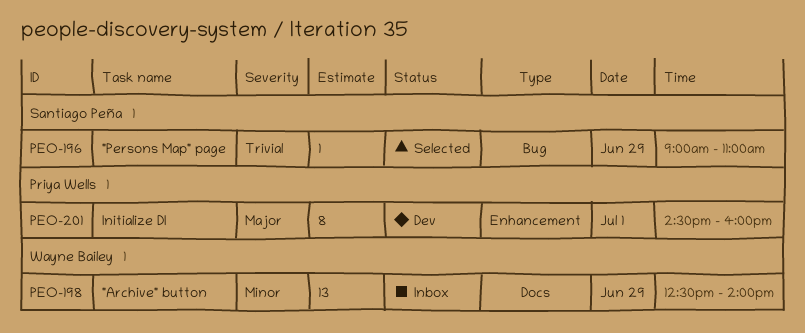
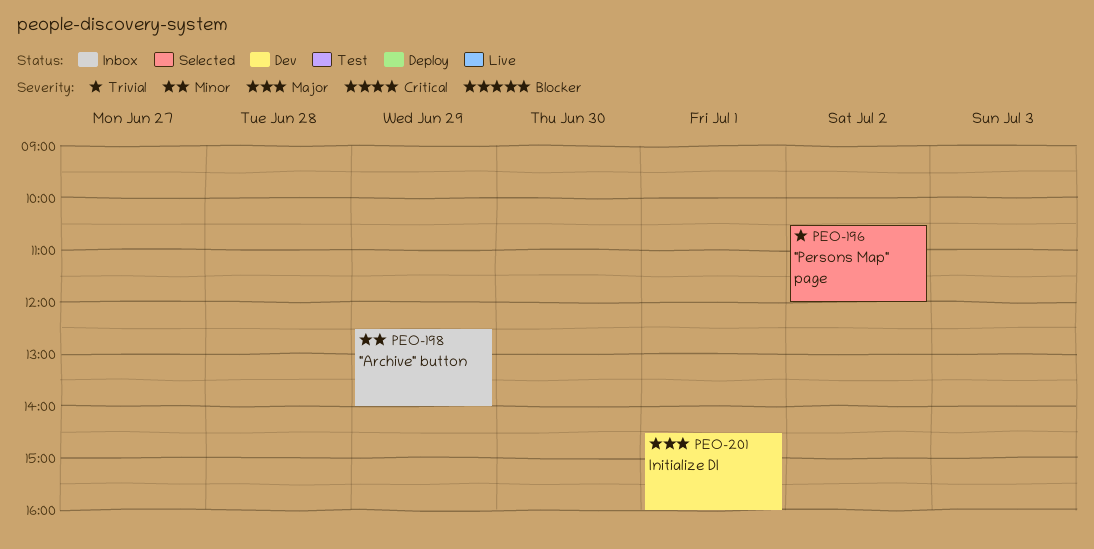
PEO-196, day: Jun 29 -> Jul 2
PEO-196, begins: 09:00 -> 10:30
PEO-196, ends: 11:00 -> 12:00

